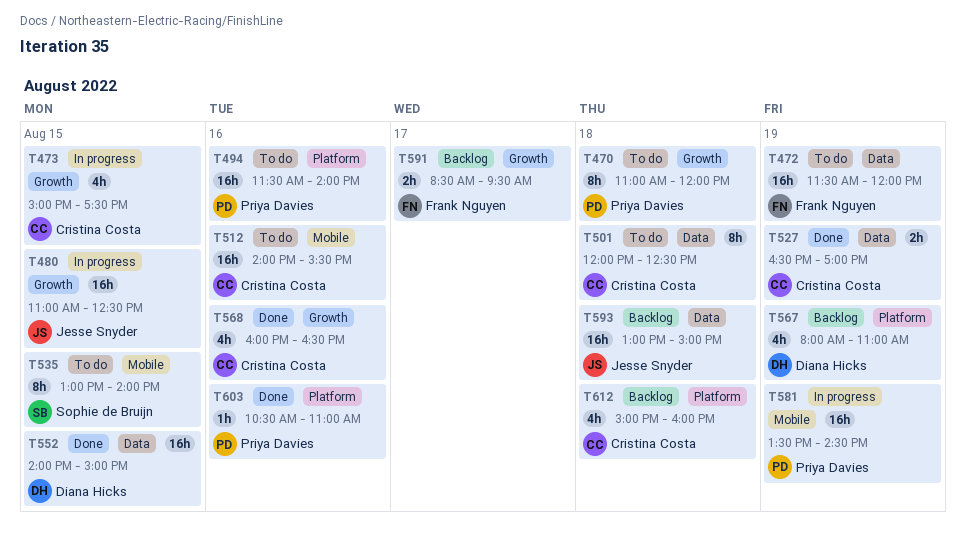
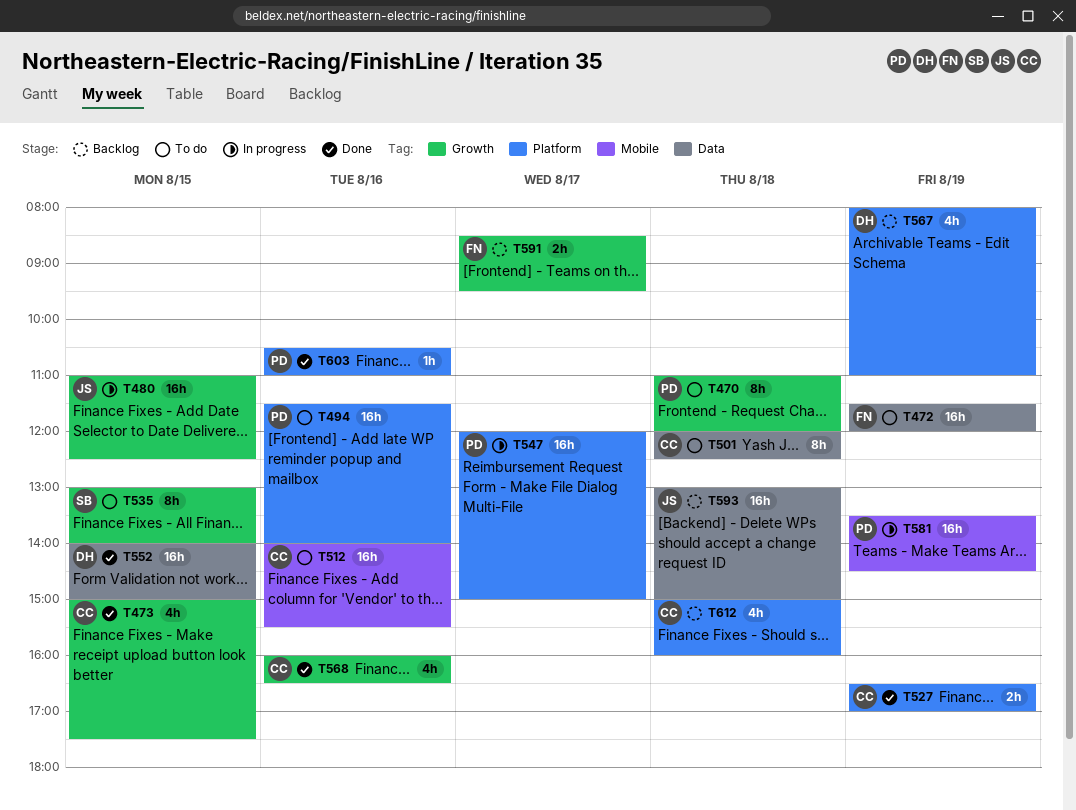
T473, status: In progress -> Done
T527, label: Data -> Platform
T535, label: Mobile -> Growth
T547: none -> present

